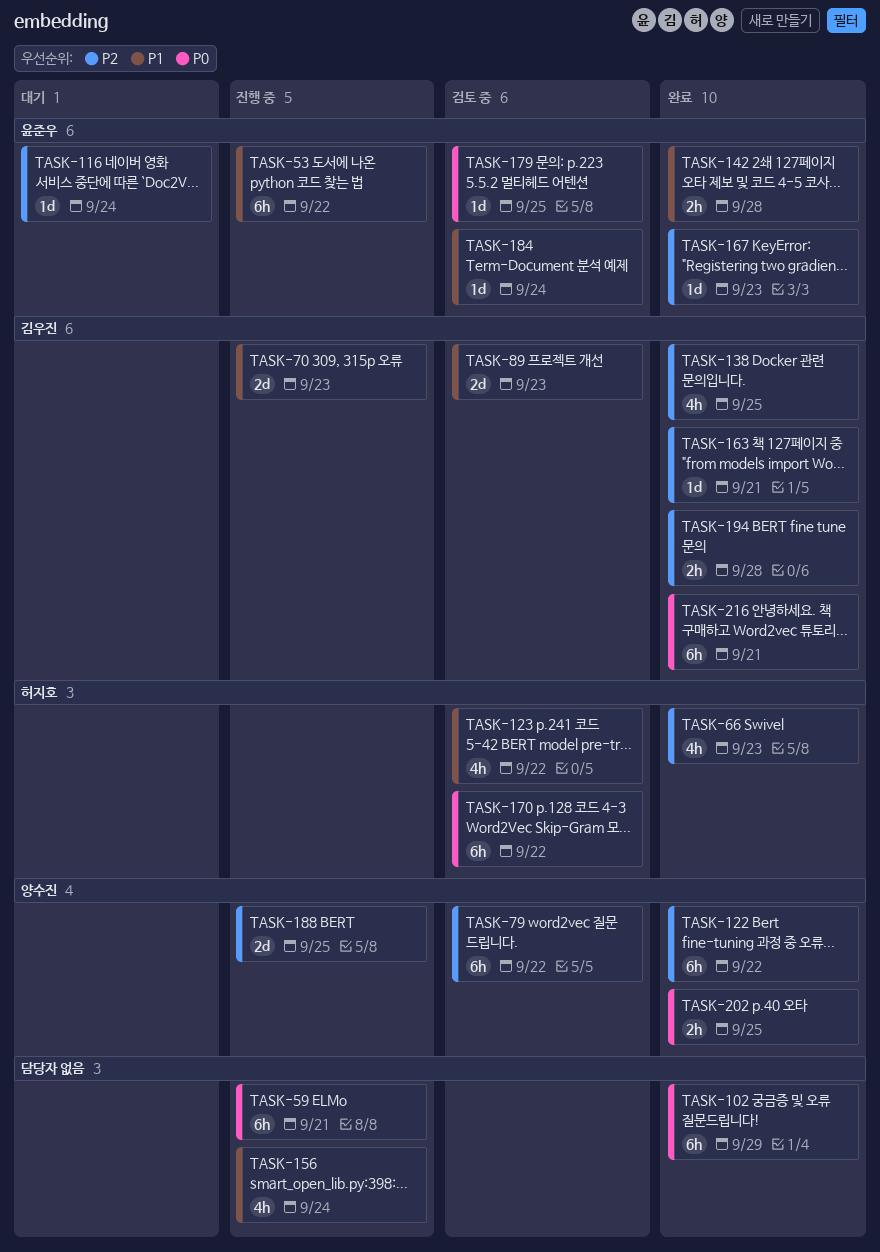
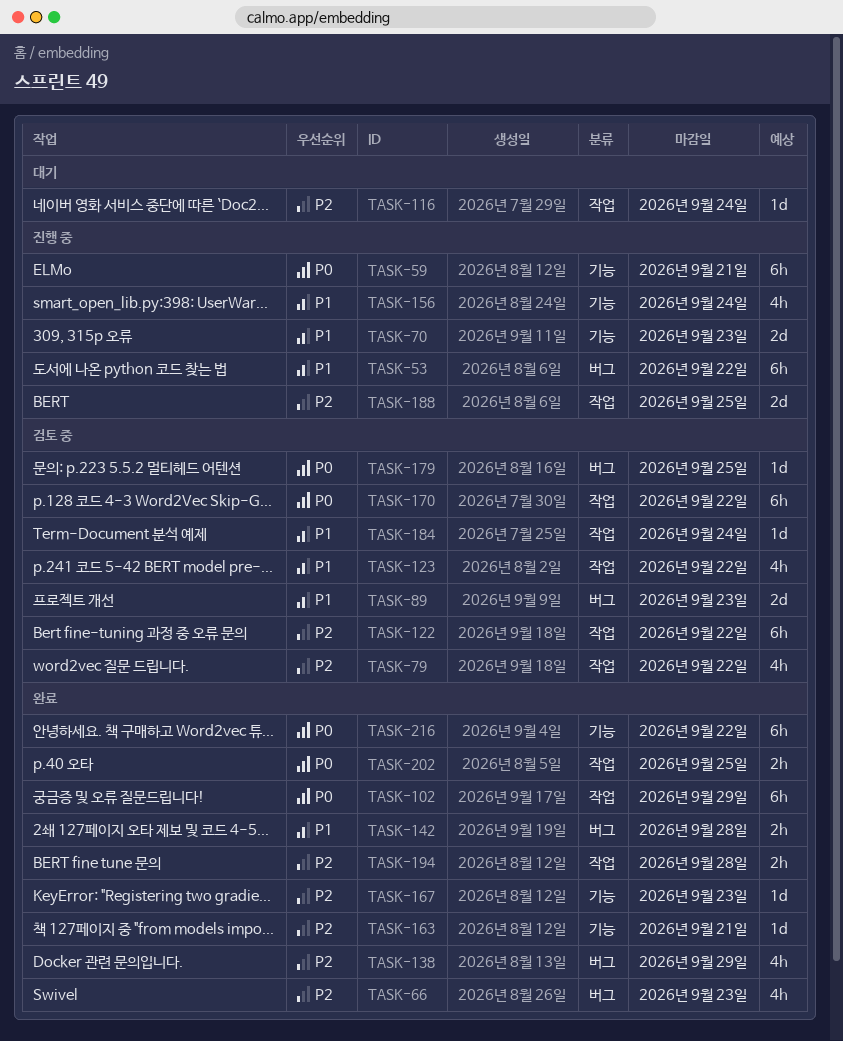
TASK-79, estimate: 6h -> 4h
TASK-122, status: 완료 -> 검토 중
TASK-138, due: Sep 25 -> Sep 29
TASK-216, due: Sep 21 -> Sep 22

